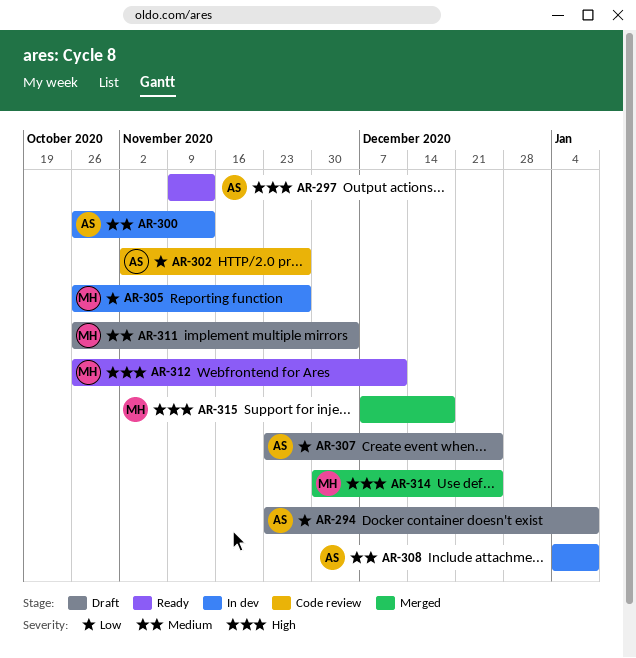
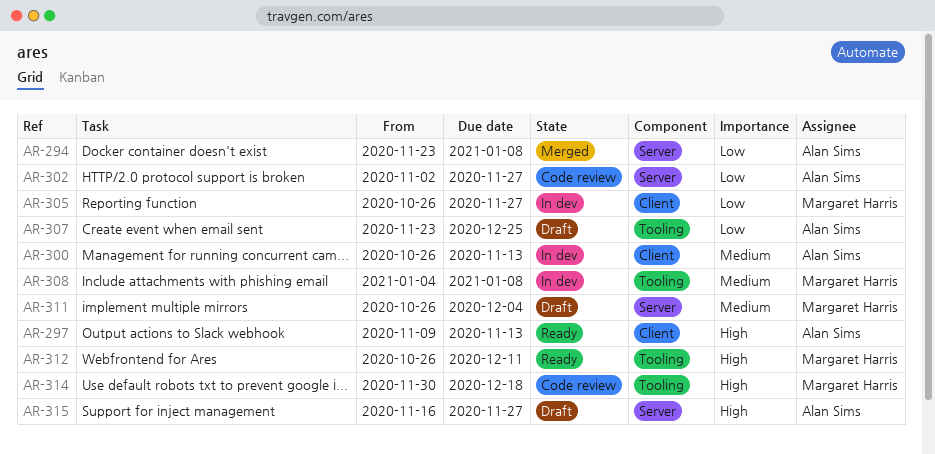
AR-294, status: Draft -> Merged
AR-308, owner: Alan Sims -> Margaret Harris
AR-314, status: Merged -> Code review
AR-314, due: Dec 25 -> Dec 18
AR-315, status: Merged -> Draft
AR-315, owner: Margaret Harris -> Alan Sims
AR-315, start: Dec 7 -> Nov 16
AR-315, due: Dec 18 -> Nov 27

